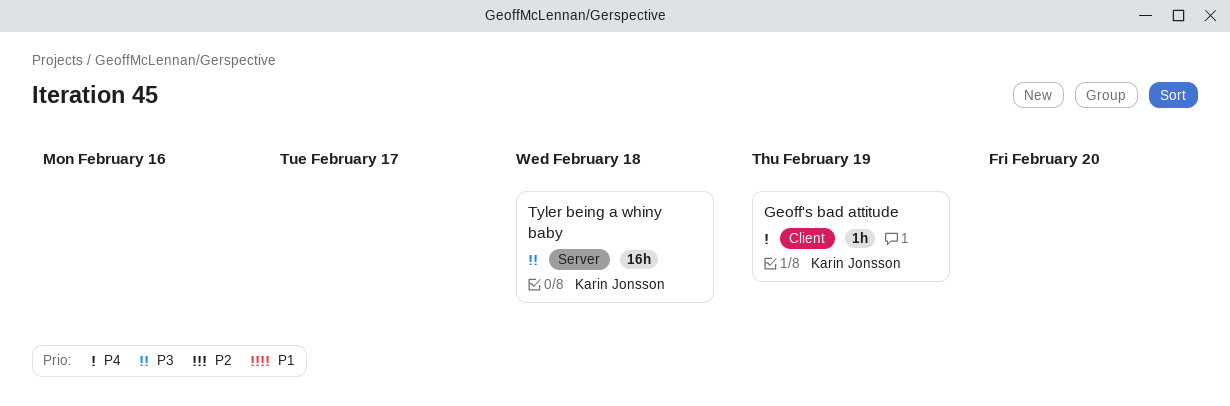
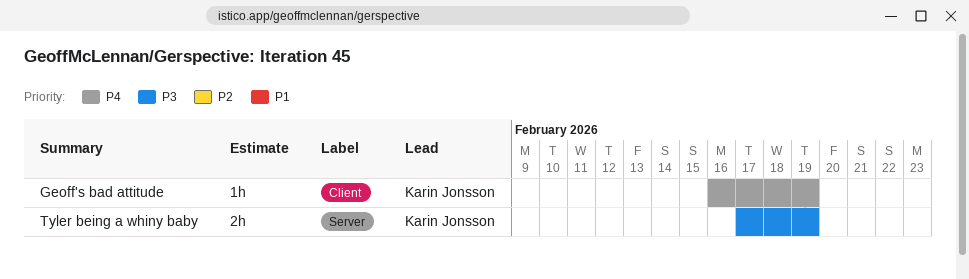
Tyler being a whiny baby, estimate: 16h -> 2h
Tyler being a whiny baby, due: Feb 18 -> Feb 19

